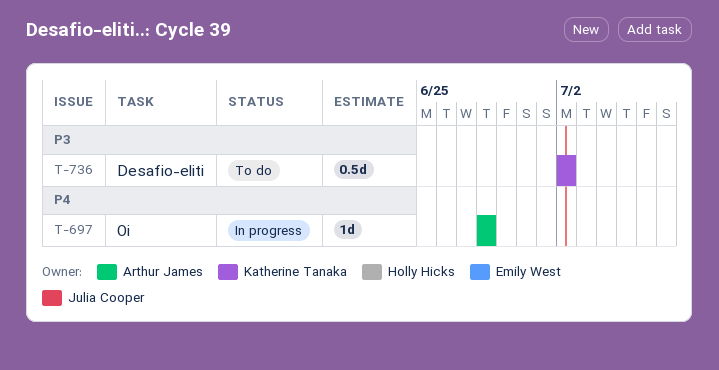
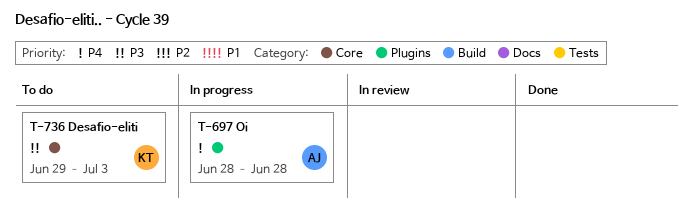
T-736, start: Jul 2 -> Jun 29
T-736, due: Jul 2 -> Jul 3

